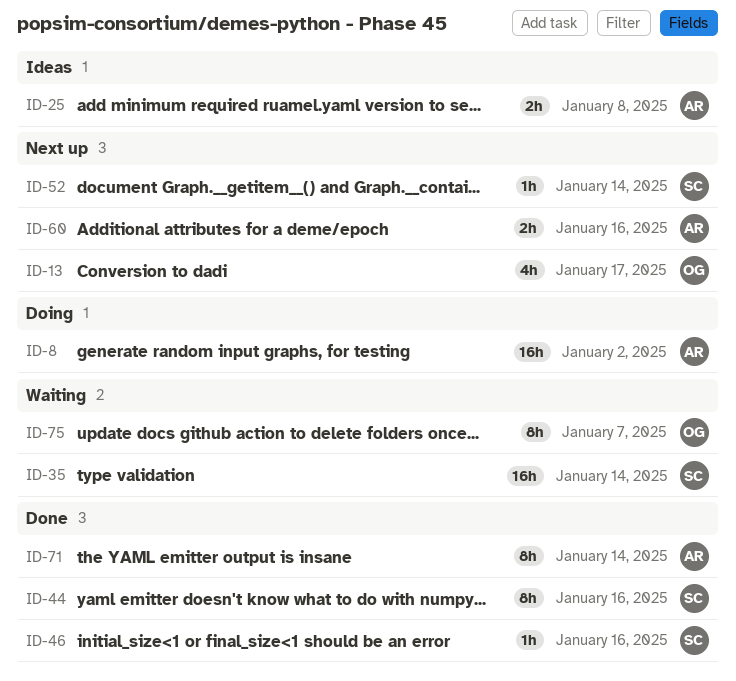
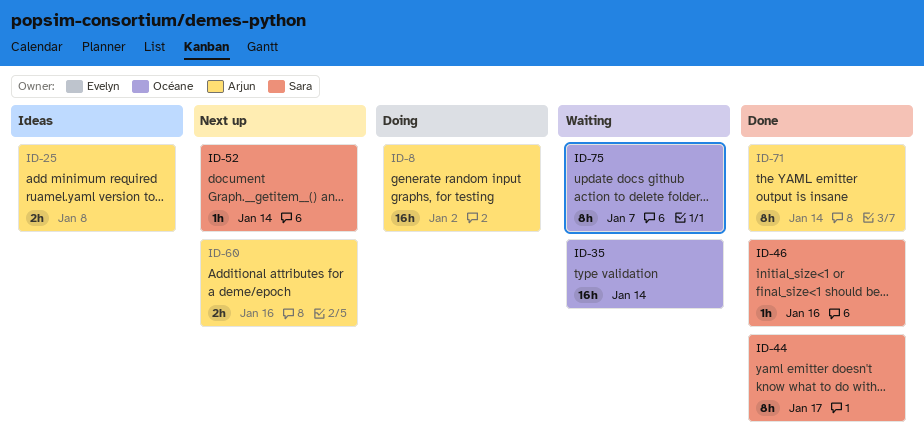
ID-13: present -> none
ID-35, owner: Sara -> Océane
ID-44, due: Jan 16 -> Jan 17

